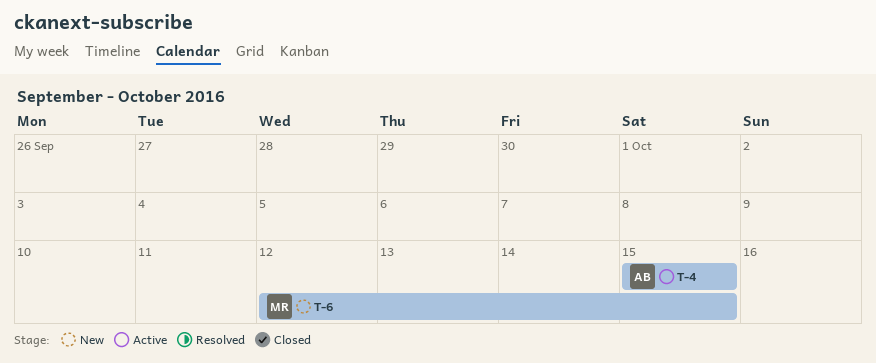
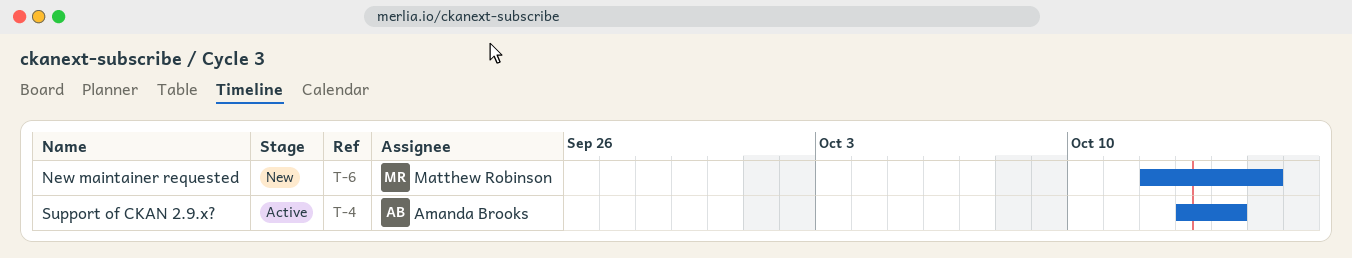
T-4, start: Oct 15 -> Oct 13
T-4, due: Oct 15 -> Oct 14

